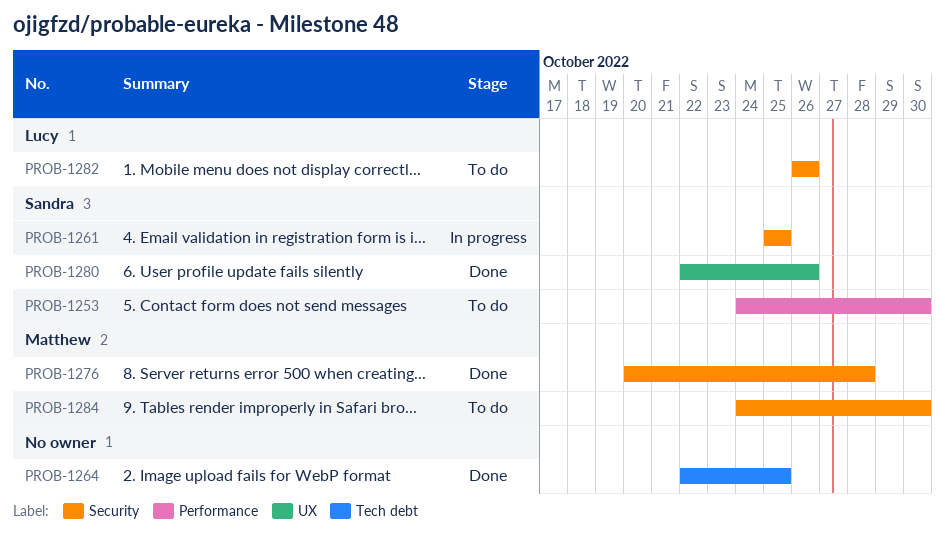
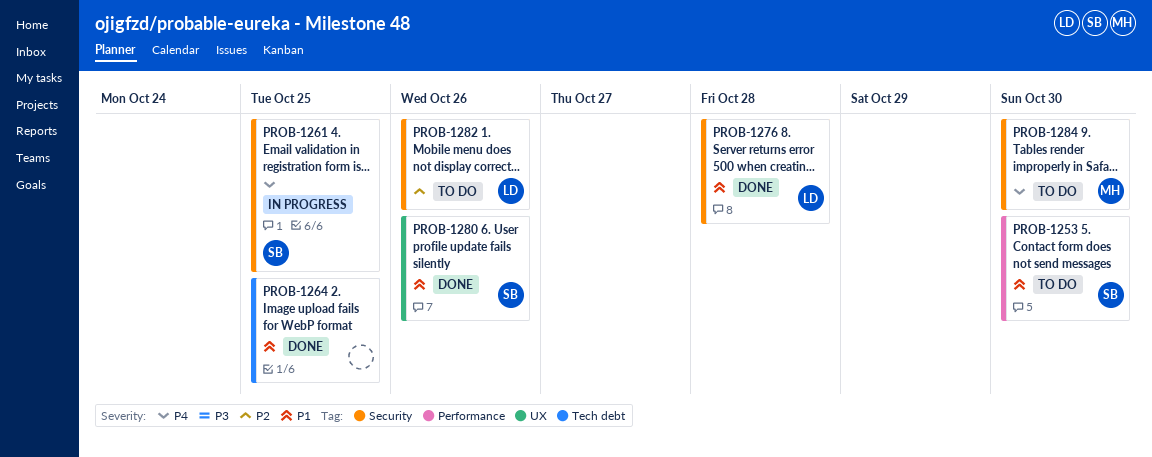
PROB-1276, owner: Matthew -> Lucy

